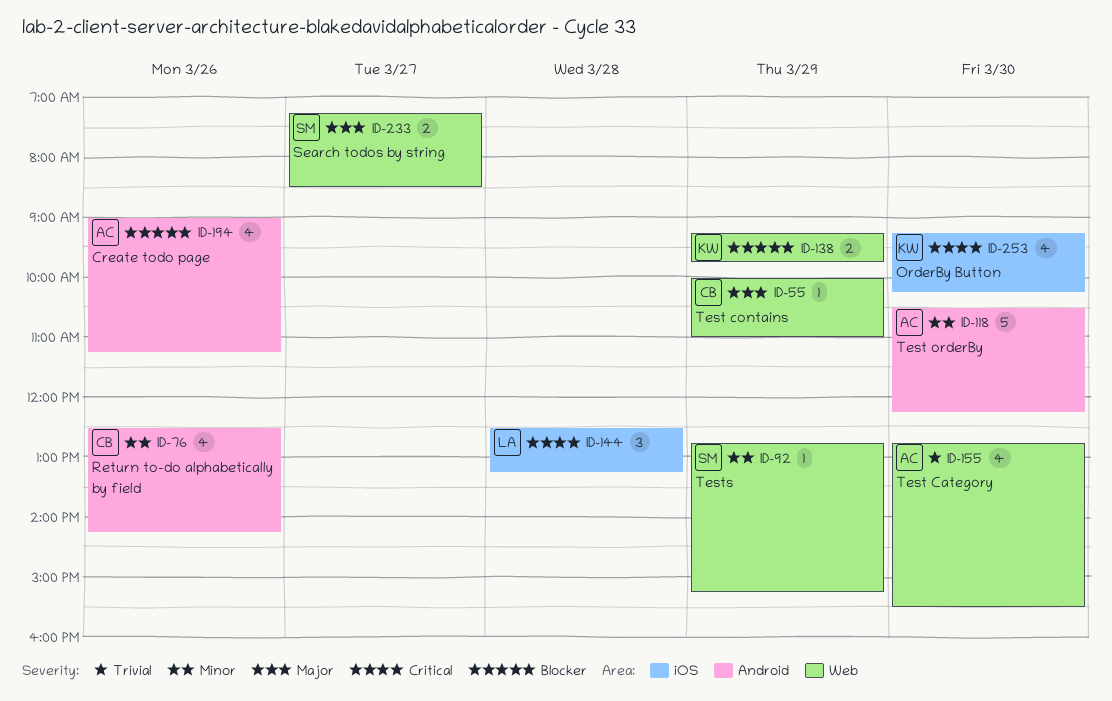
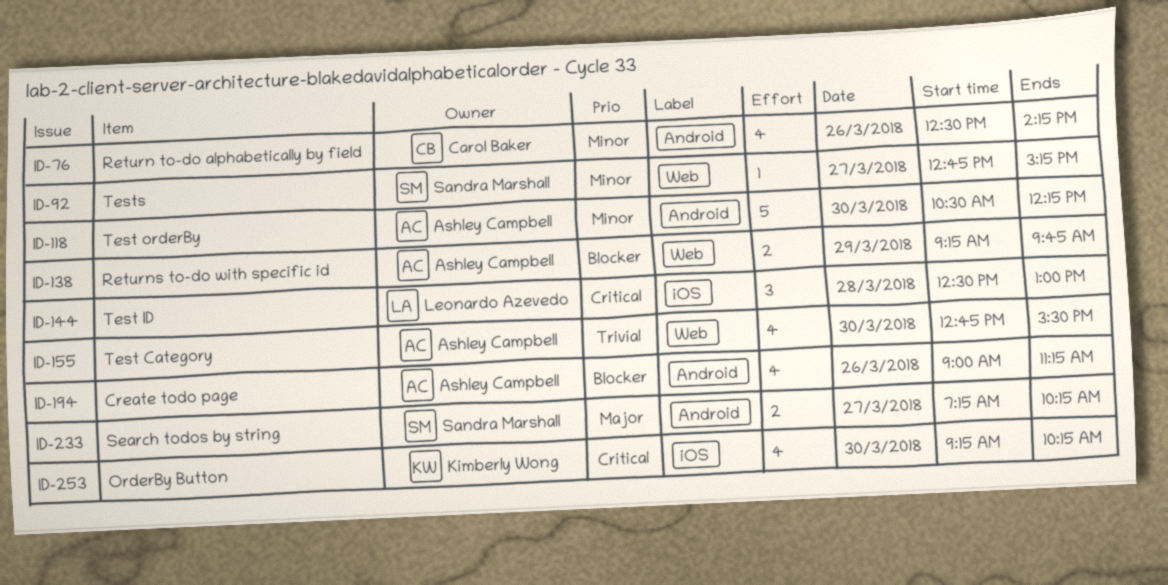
ID-55: present -> none
ID-92, day: Mar 29 -> Mar 27
ID-138, owner: Kimberly Wong -> Ashley Campbell
ID-144, ends: 13:15 -> 13:00
ID-233, label: Web -> Android
ID-233, ends: 08:30 -> 10:15

